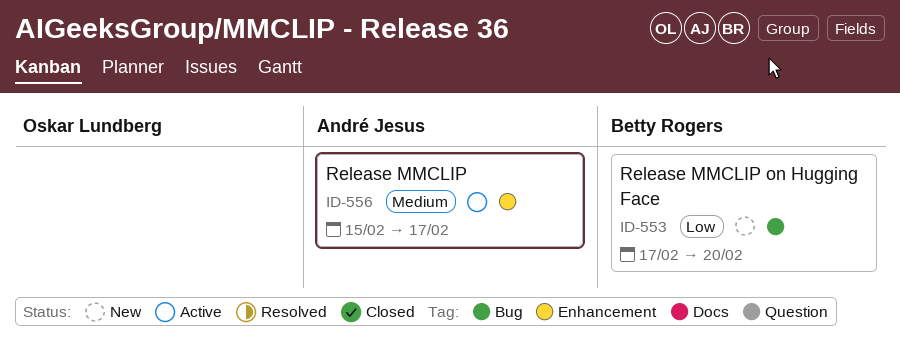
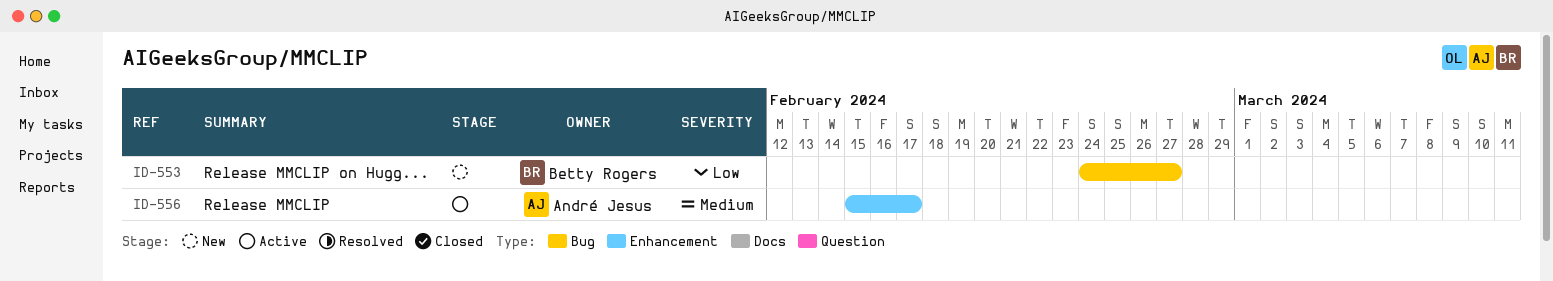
ID-553, start: Feb 17 -> Feb 24
ID-553, due: Feb 20 -> Feb 27

